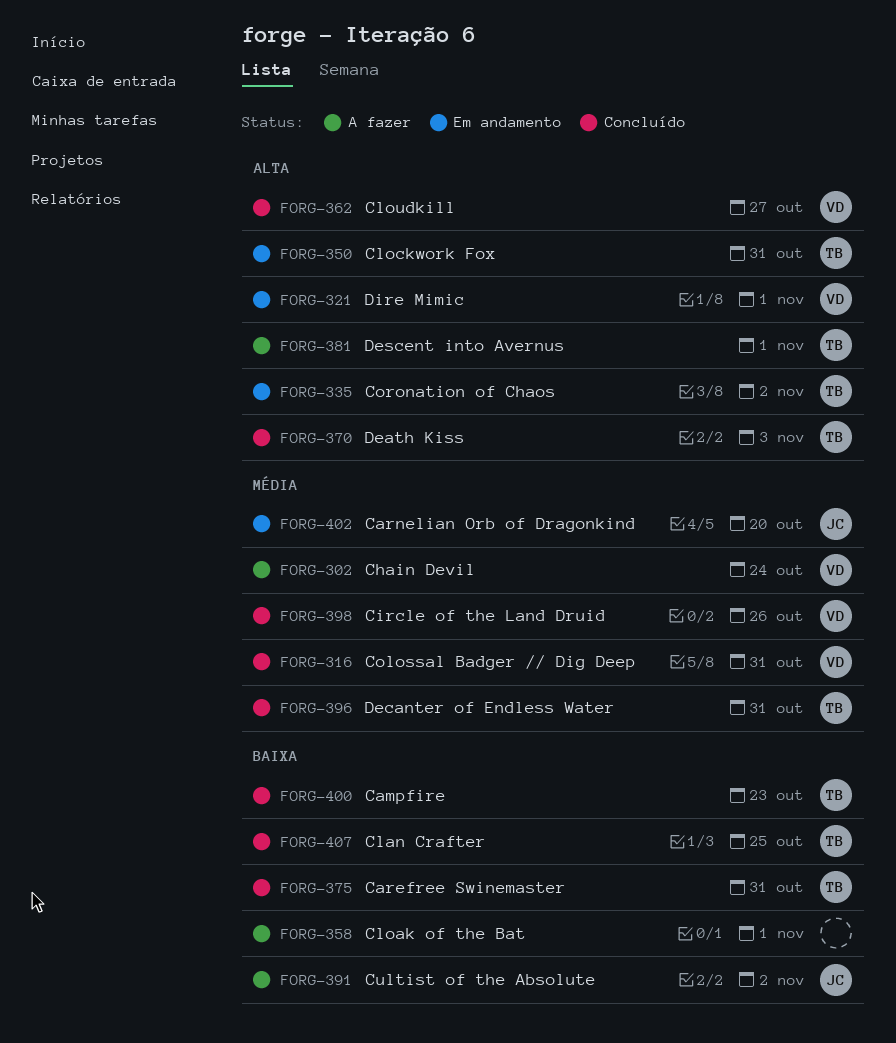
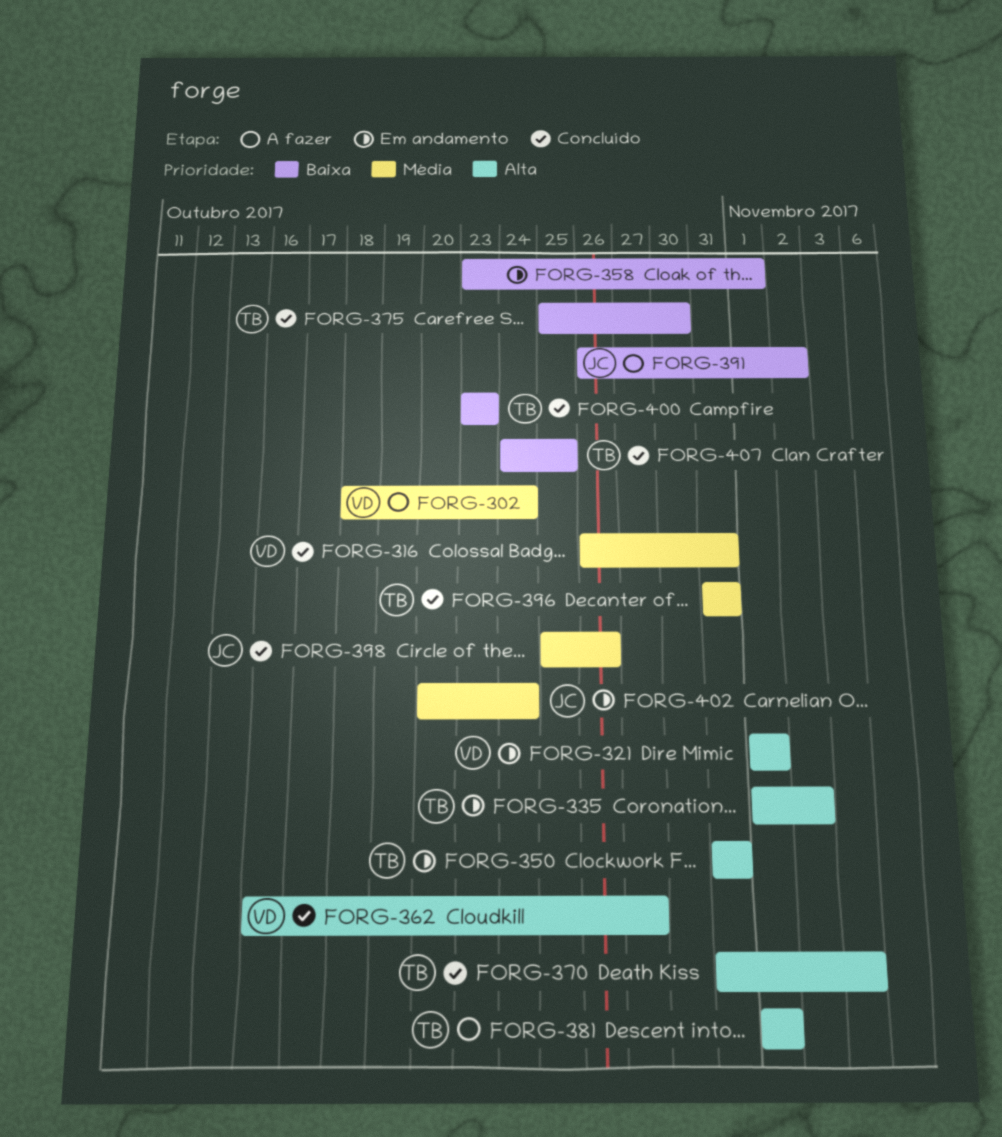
FORG-358, status: A fazer -> Em andamento
FORG-375, due: Oct 31 -> Oct 30
FORG-398, owner: VD -> JC
FORG-402, due: Oct 20 -> Oct 24

